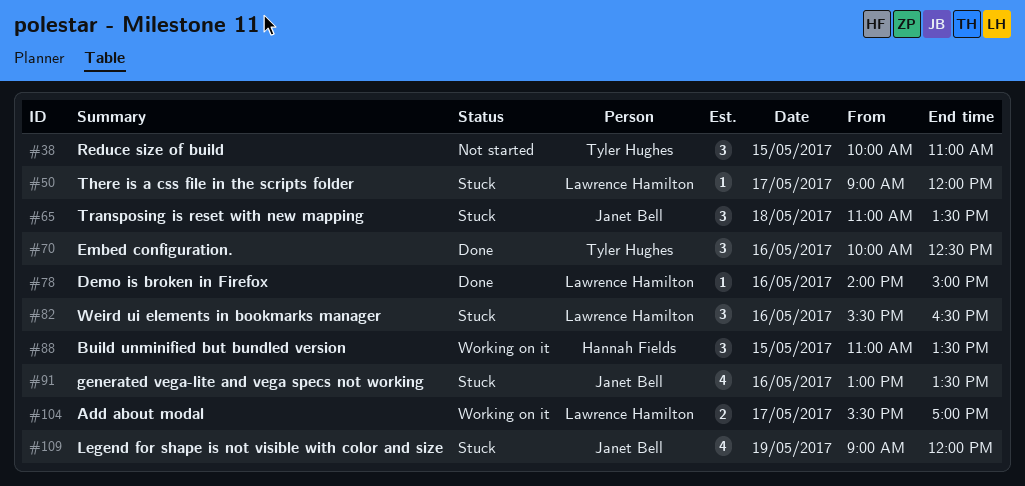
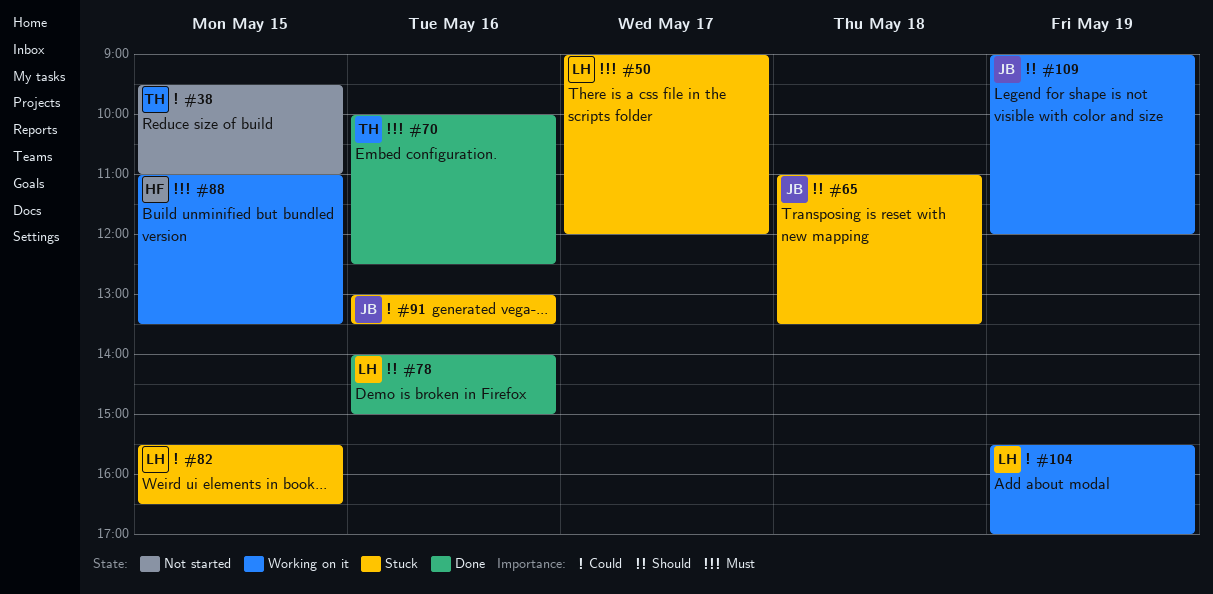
#38, begins: 10:00 -> 09:30
#82, day: May 16 -> May 15
#104, day: May 17 -> May 19
#109, status: Stuck -> Working on it

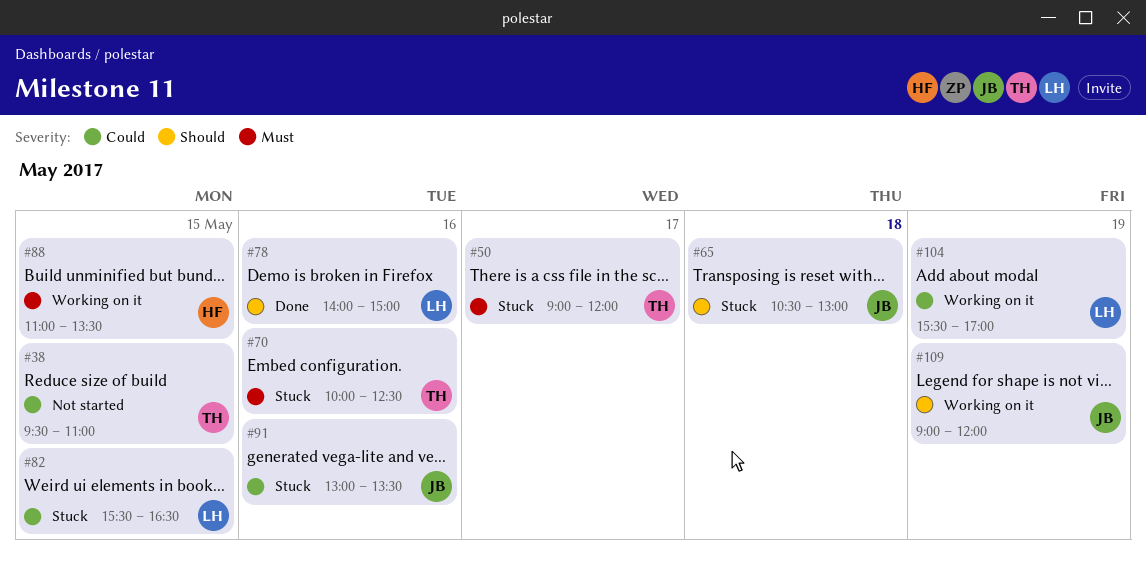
#50, owner: LH -> TH
#65, begins: 11:00 -> 10:30
#65, ends: 13:30 -> 13:00
#70, status: Done -> Stuck

